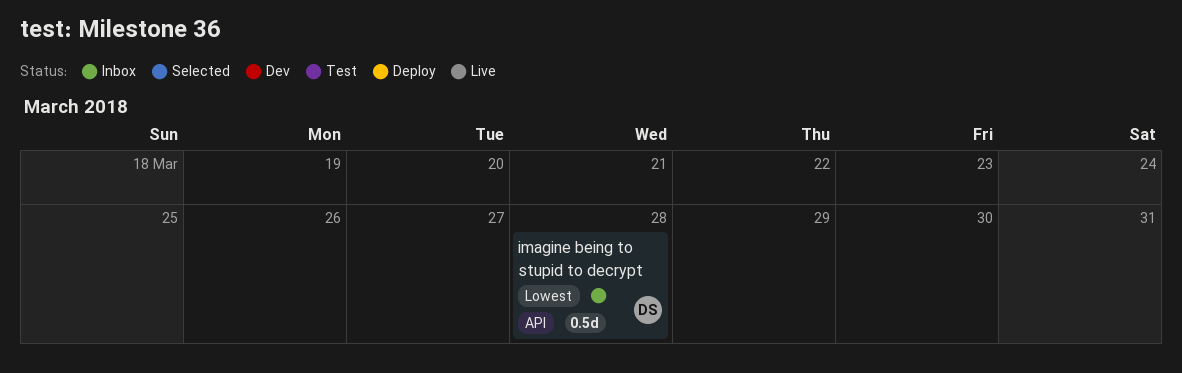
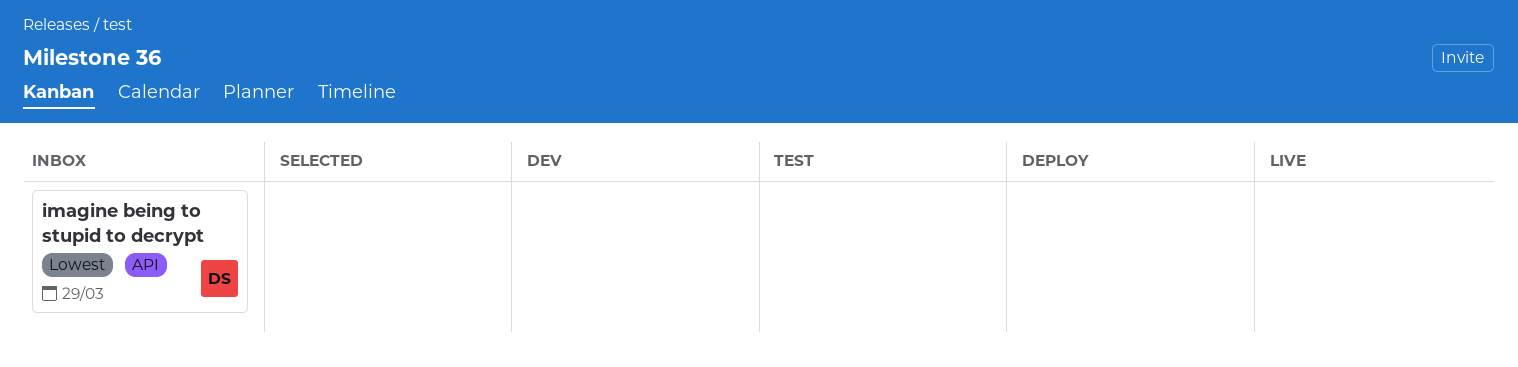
imagine being to stupid to decrypt, due: Mar 28 -> Mar 29

